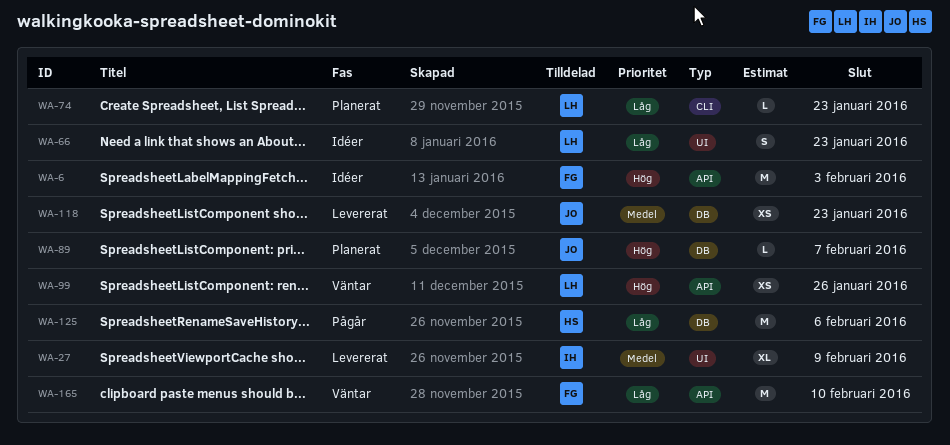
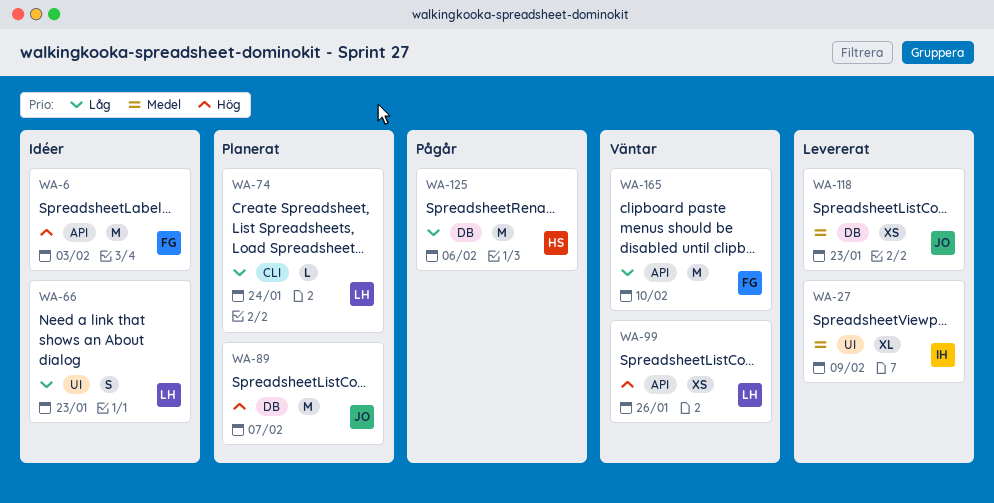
WA-74, due: Jan 23 -> Jan 24
WA-89, estimate: L -> M

